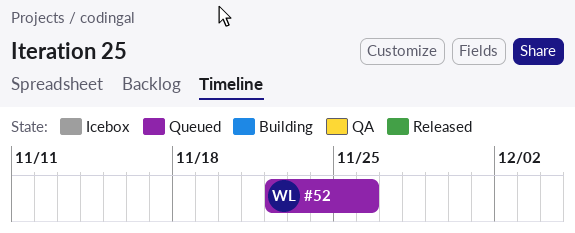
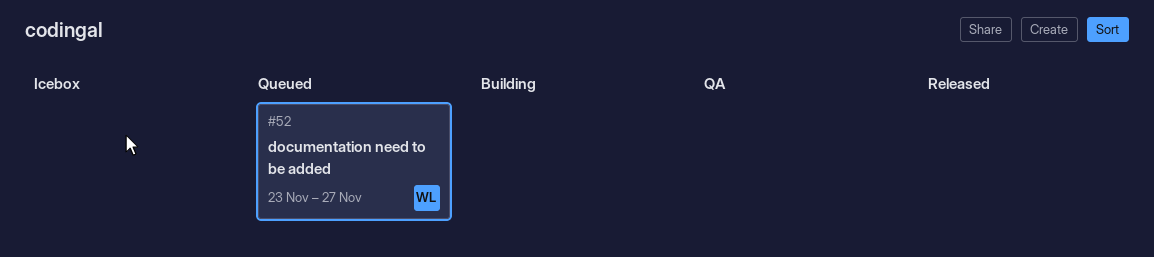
#52, start: Nov 22 -> Nov 23
#52, due: Nov 26 -> Nov 27

